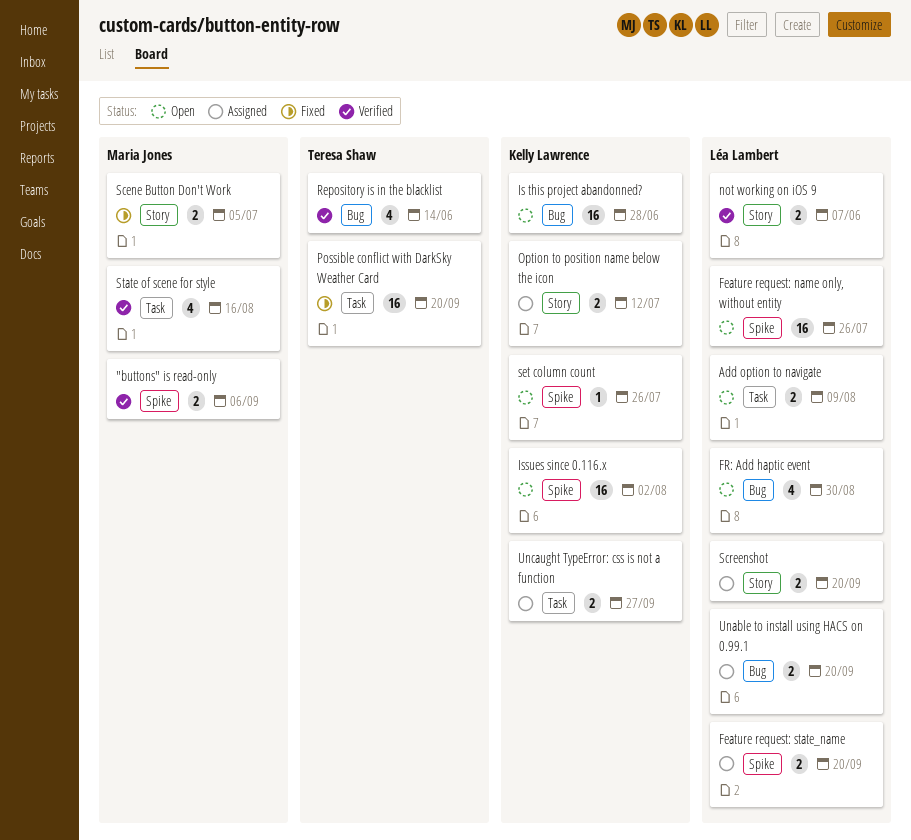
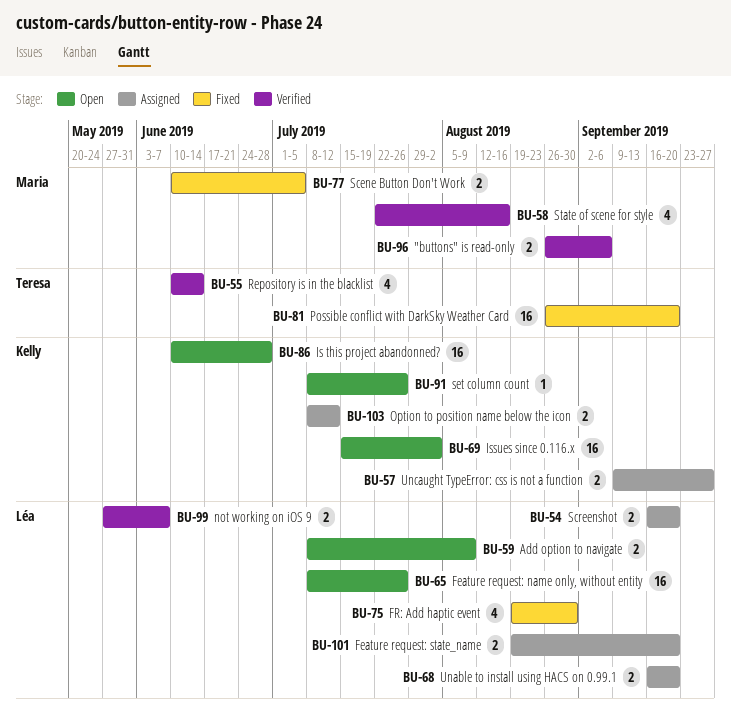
FR: Add haptic event, status: Open -> Fixed

